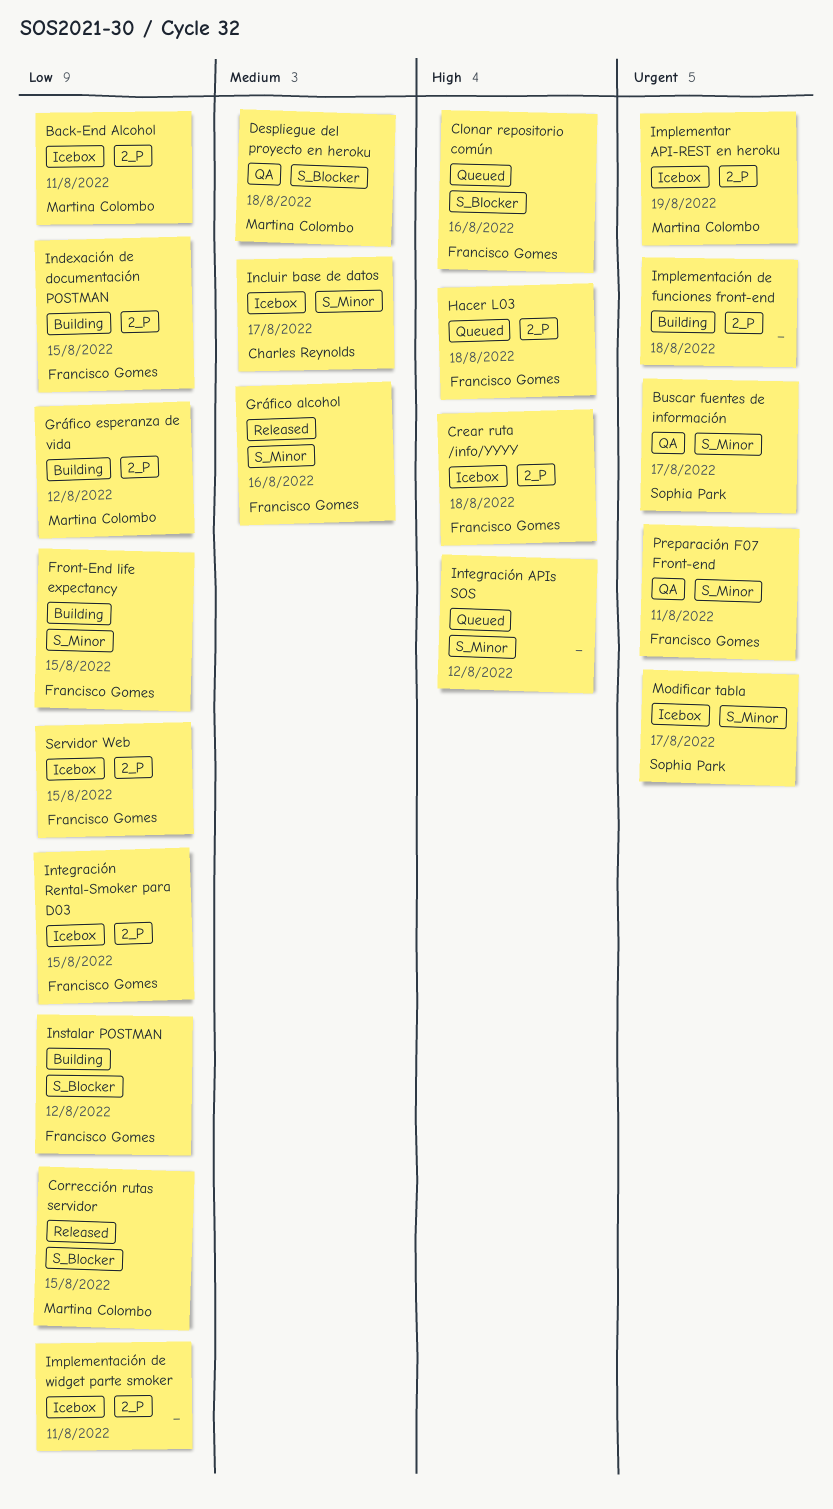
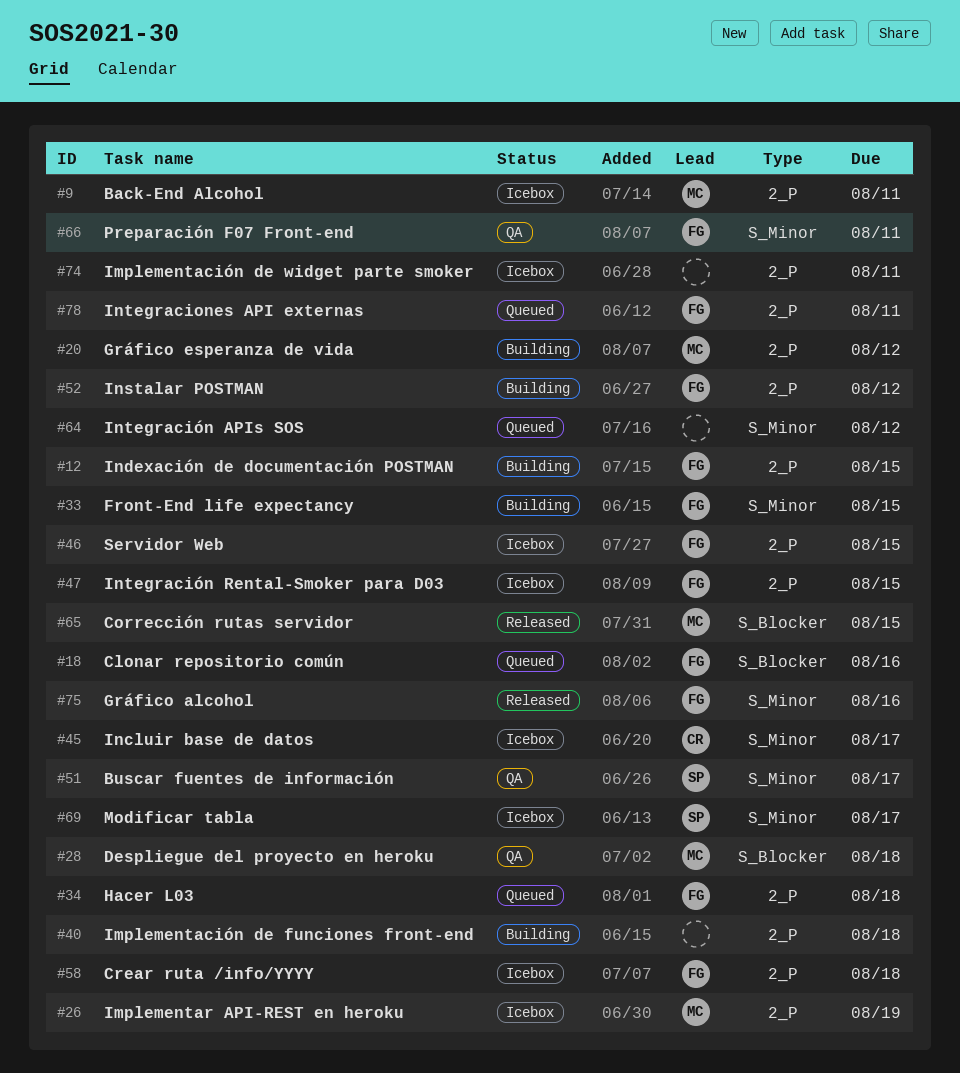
Instalar POSTMAN, label: S_Blocker -> 2_P
Integraciones API externas: none -> present

